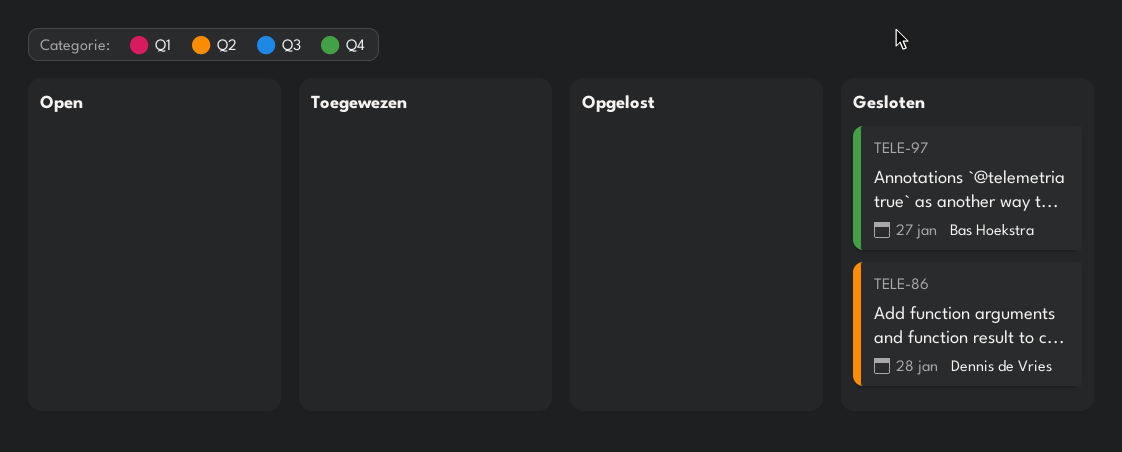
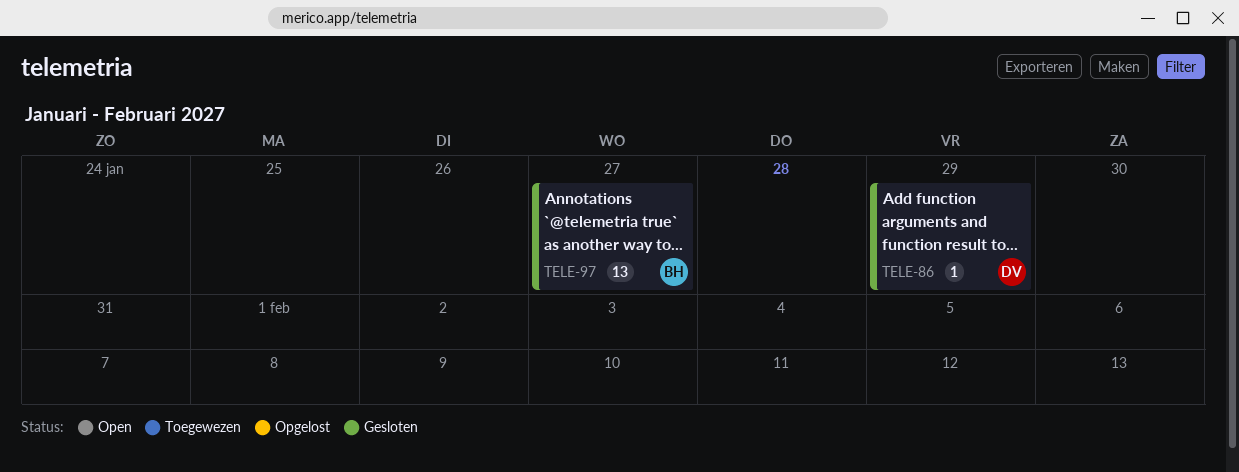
TELE-86, due: Jan 28 -> Jan 29

